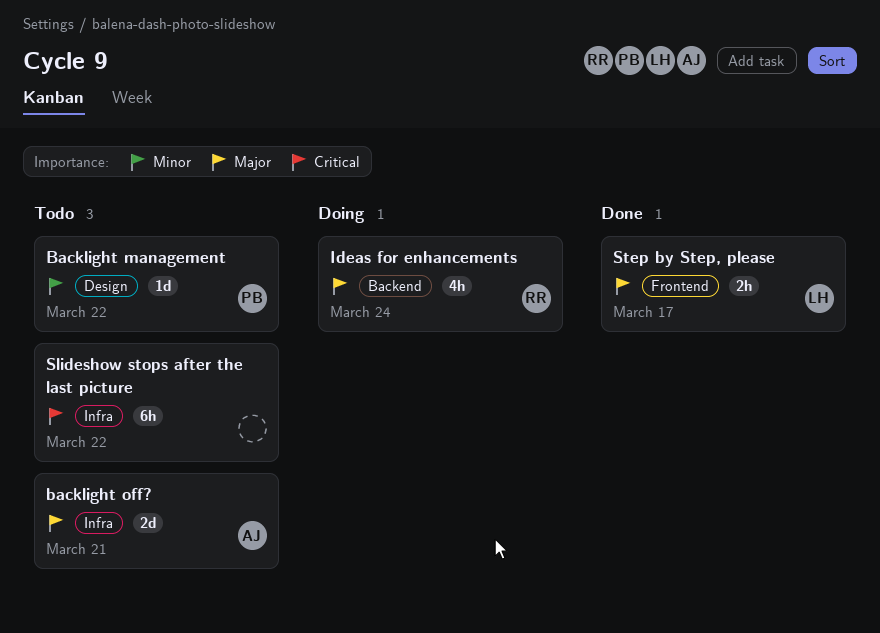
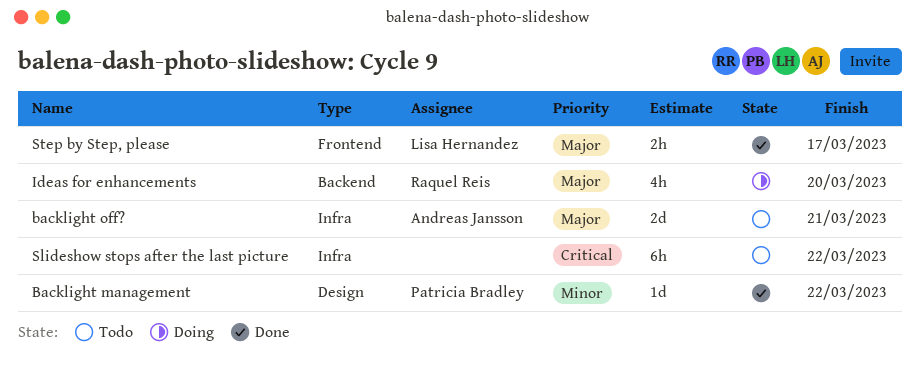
Backlight management, status: Todo -> Done
Ideas for enhancements, due: Mar 24 -> Mar 20

